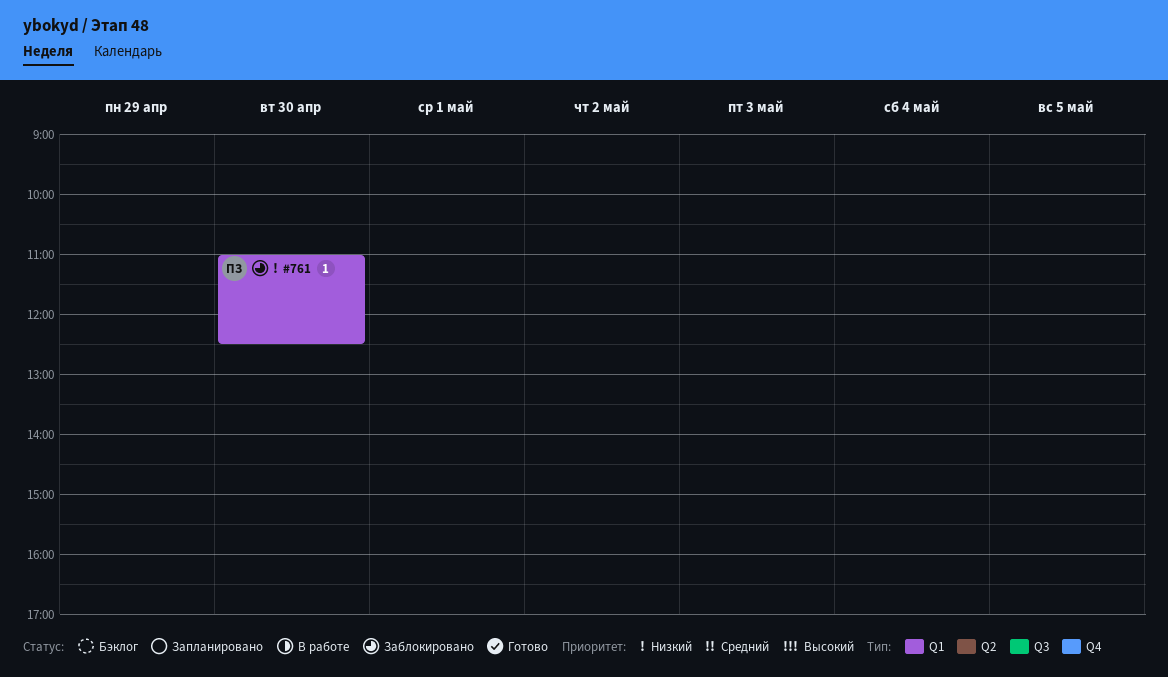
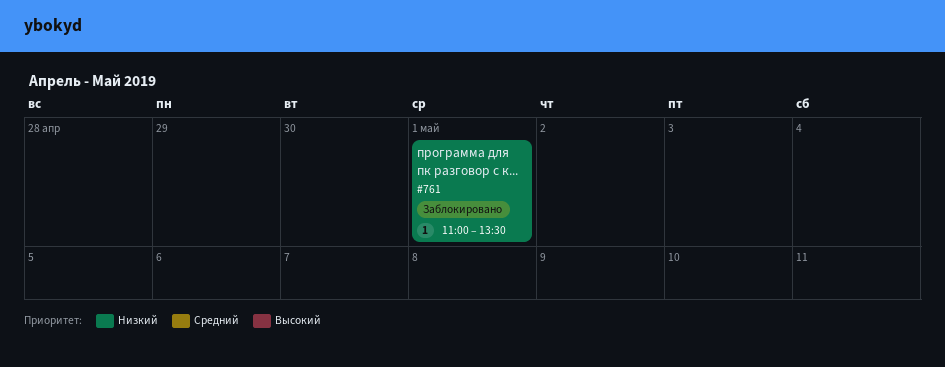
#761, day: Apr 30 -> May 1
#761, ends: 12:30 -> 13:30

